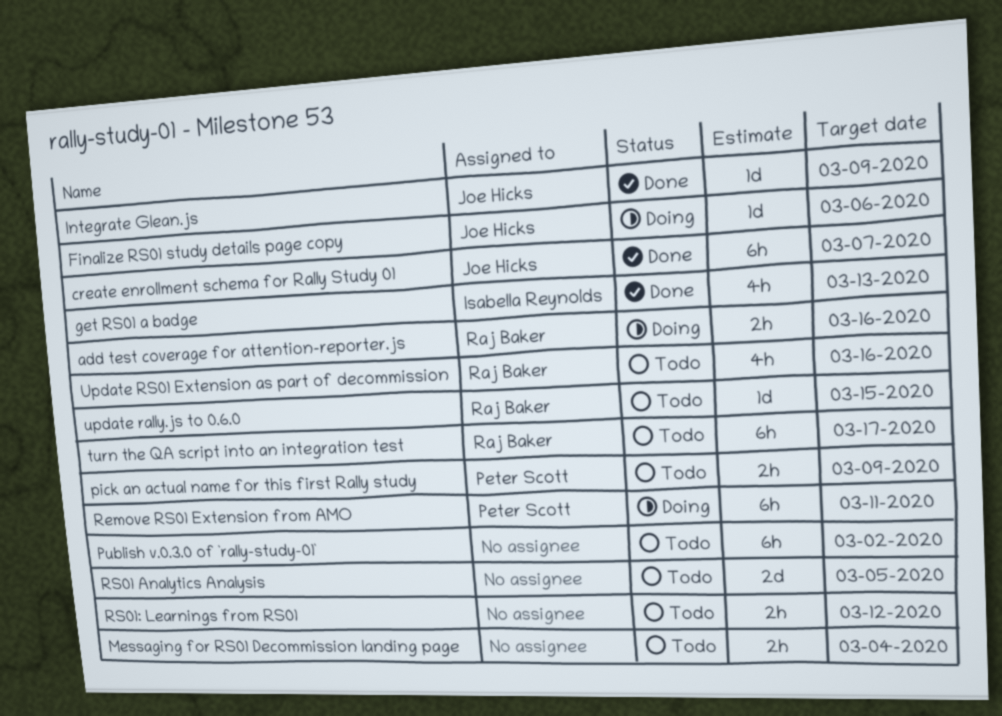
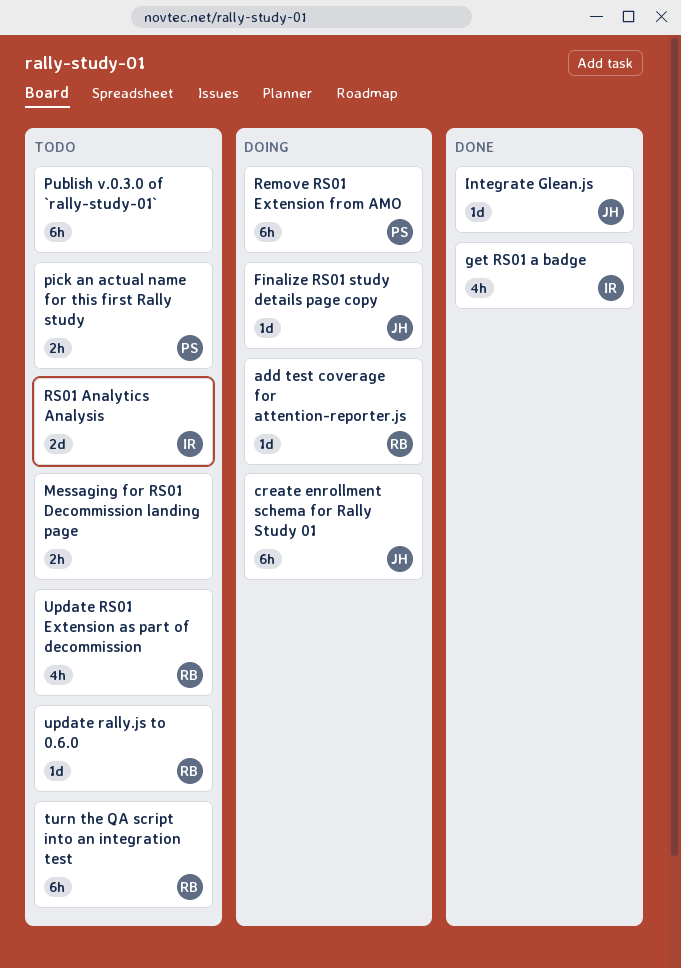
add test coverage for attention-reporter.js, estimate: 2h -> 1d
create enrollment schema for Rally Study 01, status: Done -> Doing
RS01 Analytics Analysis, owner: none -> Isabella Reynolds
RS01: Learnings from RS01: present -> none

